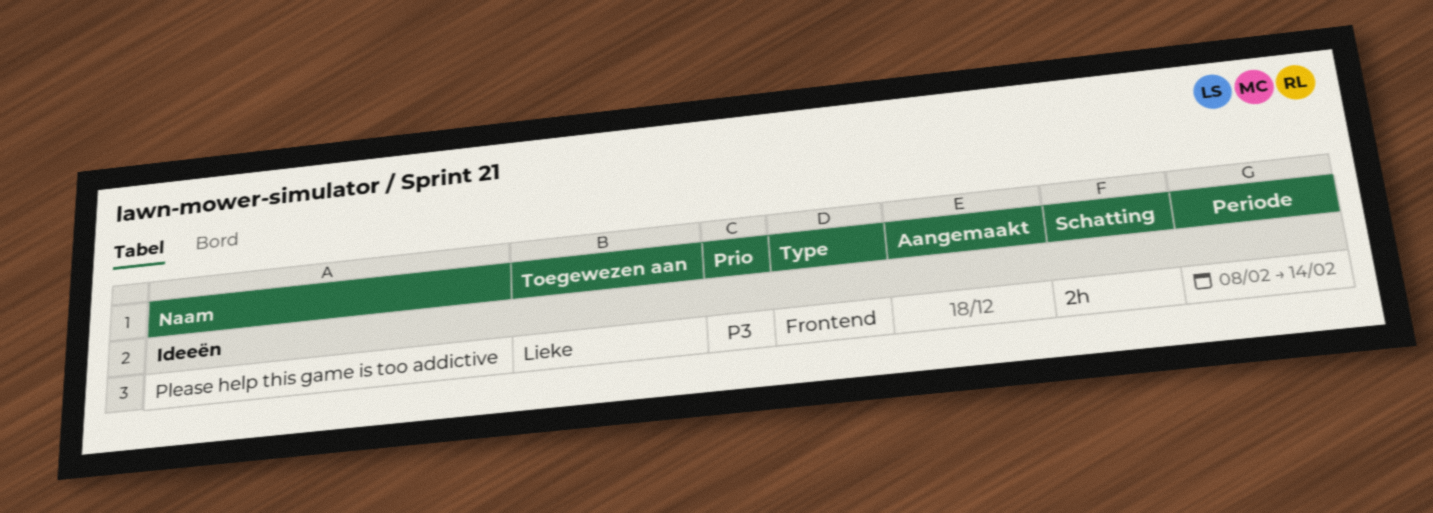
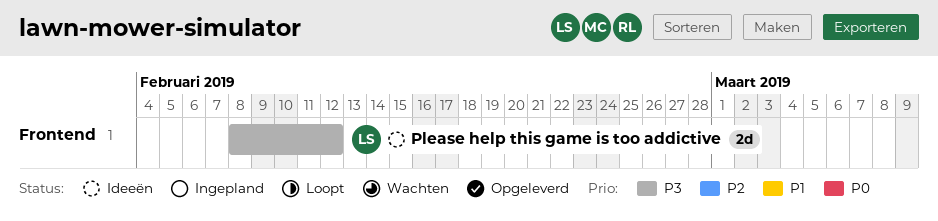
Please help this game is too addictive, estimate: 2h -> 2d
Please help this game is too addictive, due: Feb 14 -> Feb 12

